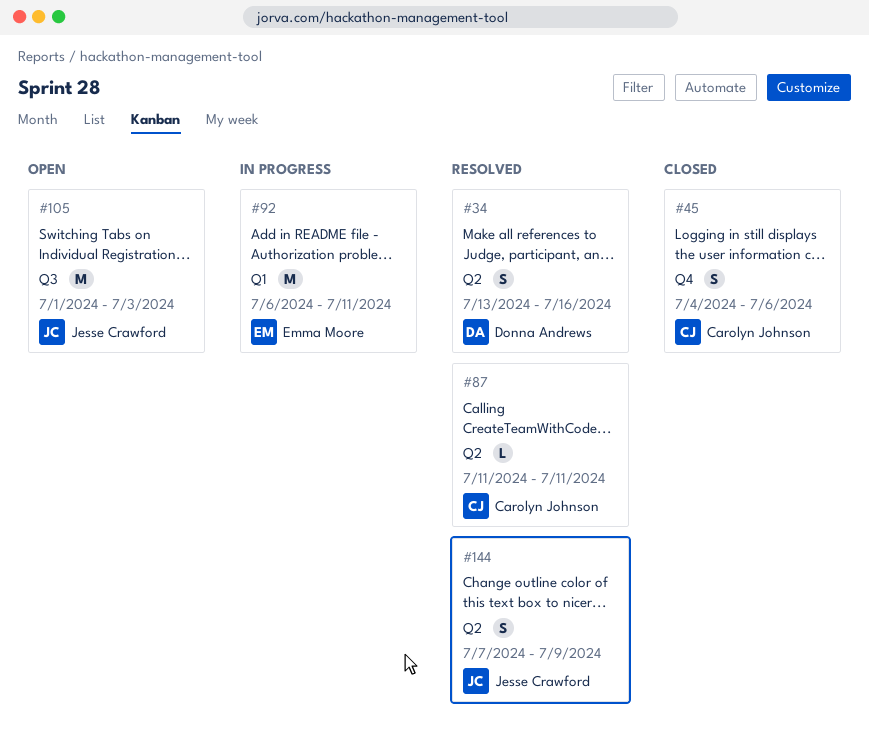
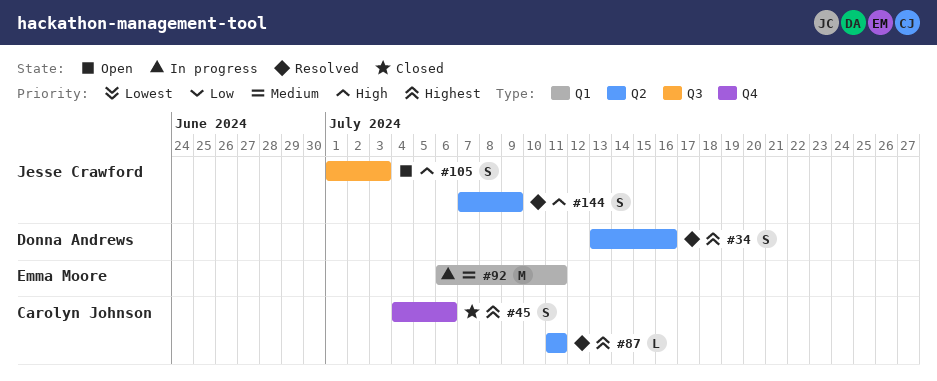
#105, estimate: M -> S

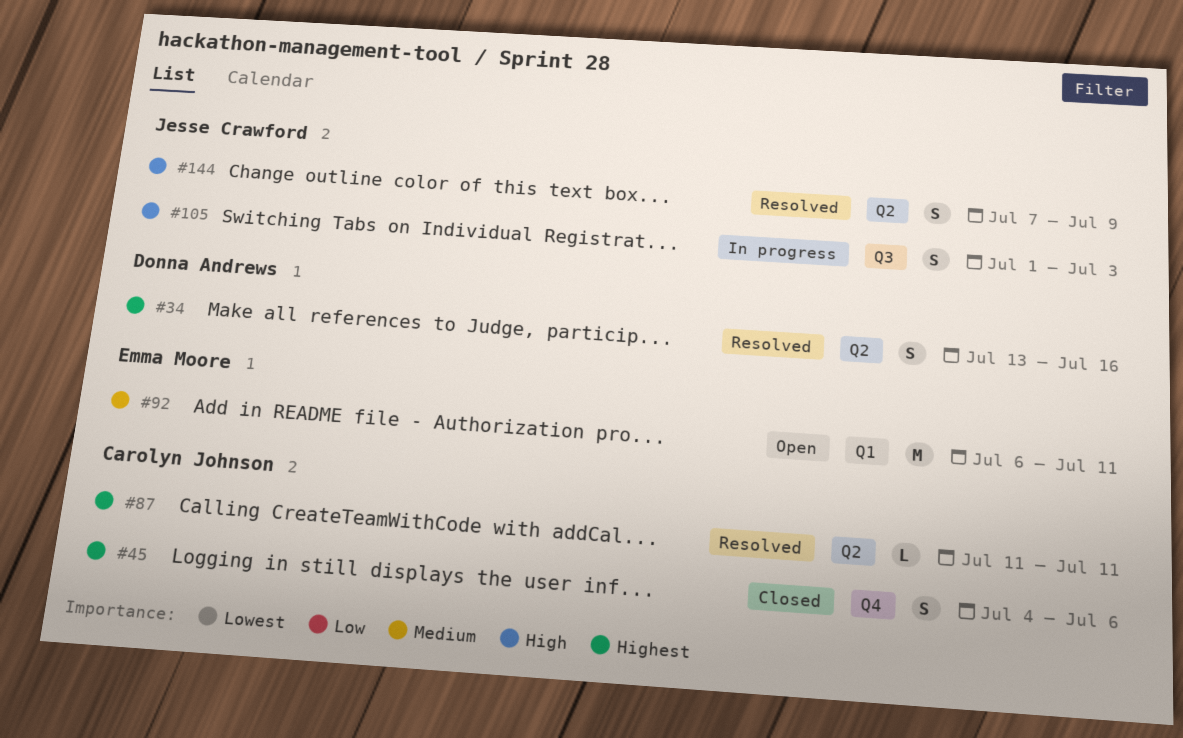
#92, status: In progress -> Open
#105, status: Open -> In progress

